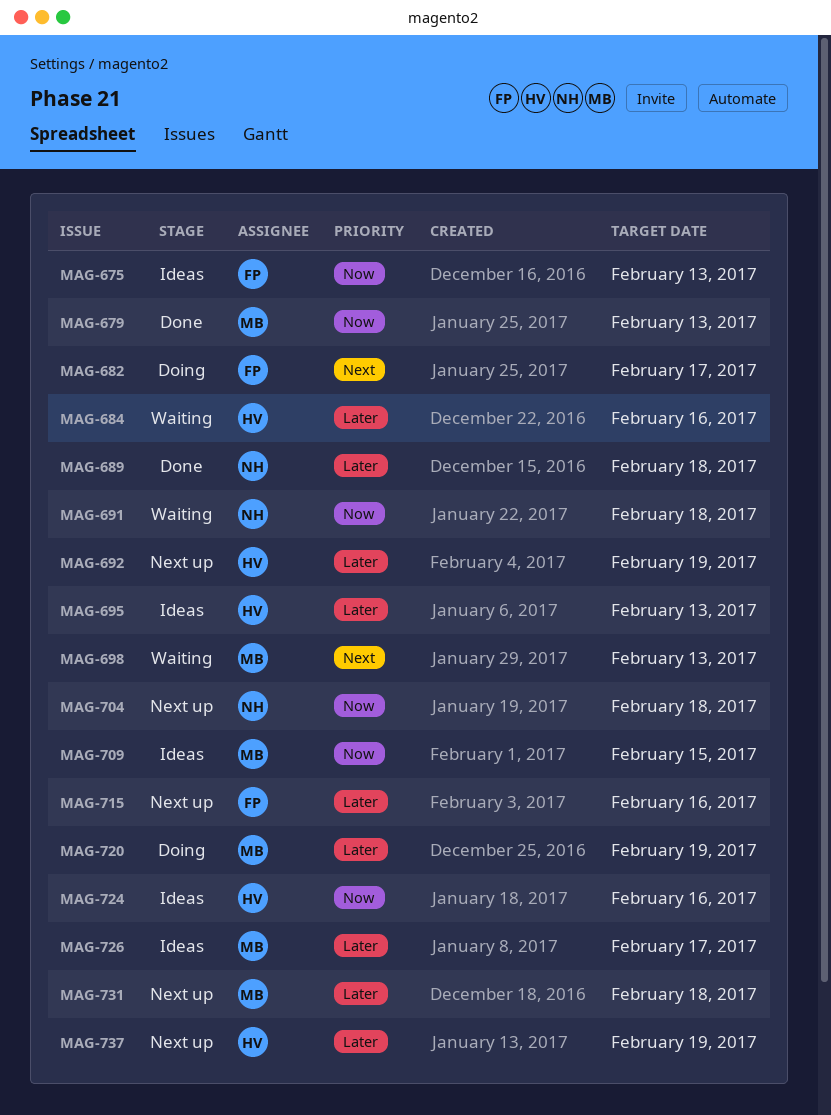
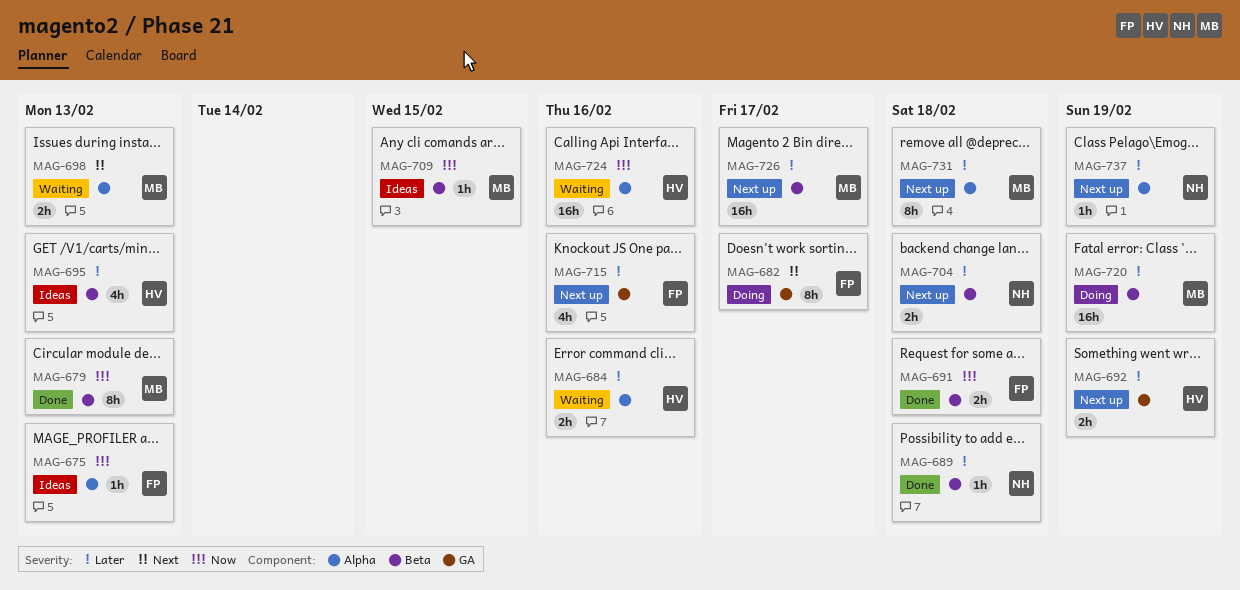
MAG-691, status: Waiting -> Done
MAG-691, owner: NH -> FP
MAG-704, priority: Now -> Later
MAG-724, status: Ideas -> Waiting
MAG-726, status: Ideas -> Next up
MAG-737, owner: HV -> NH

